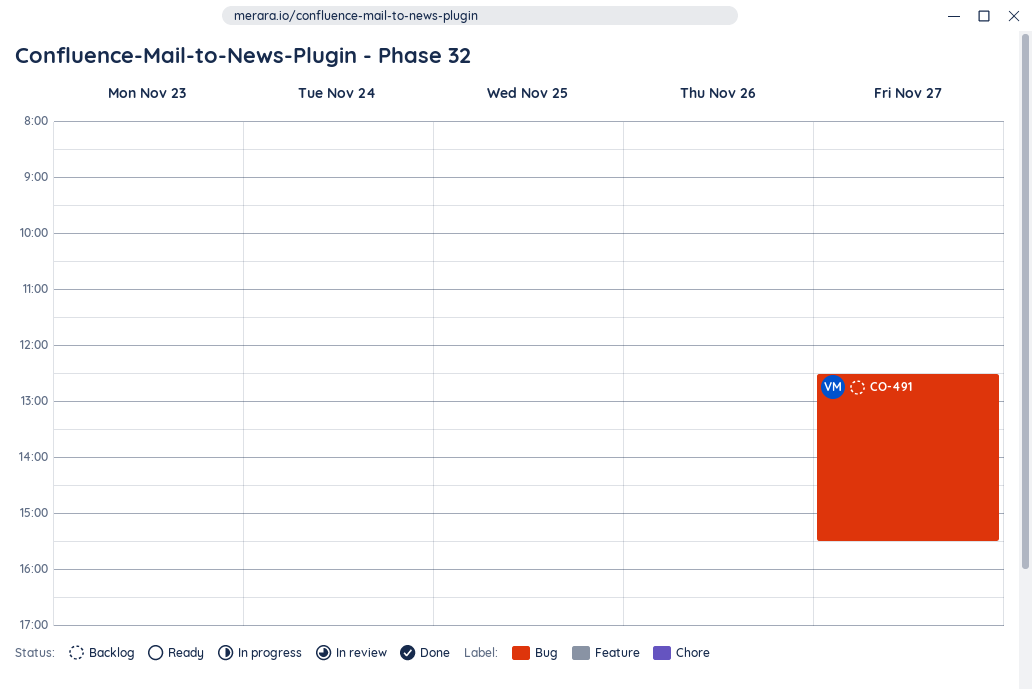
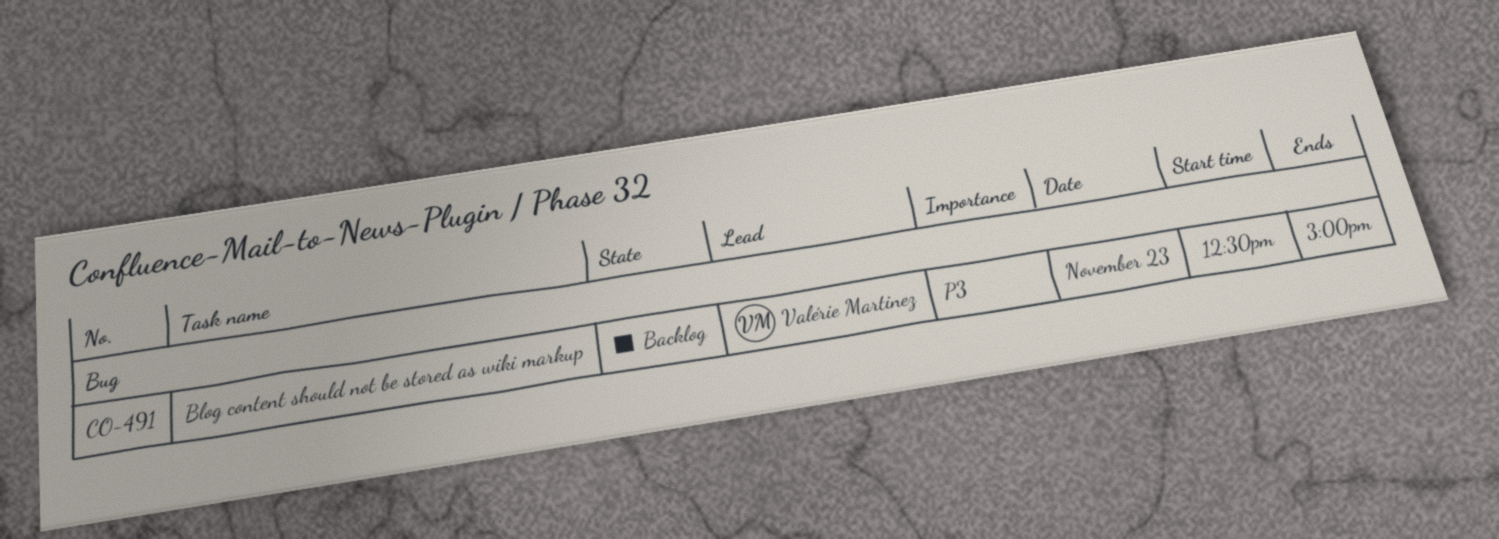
CO-491, day: Nov 27 -> Nov 23
CO-491, ends: 15:30 -> 15:00

